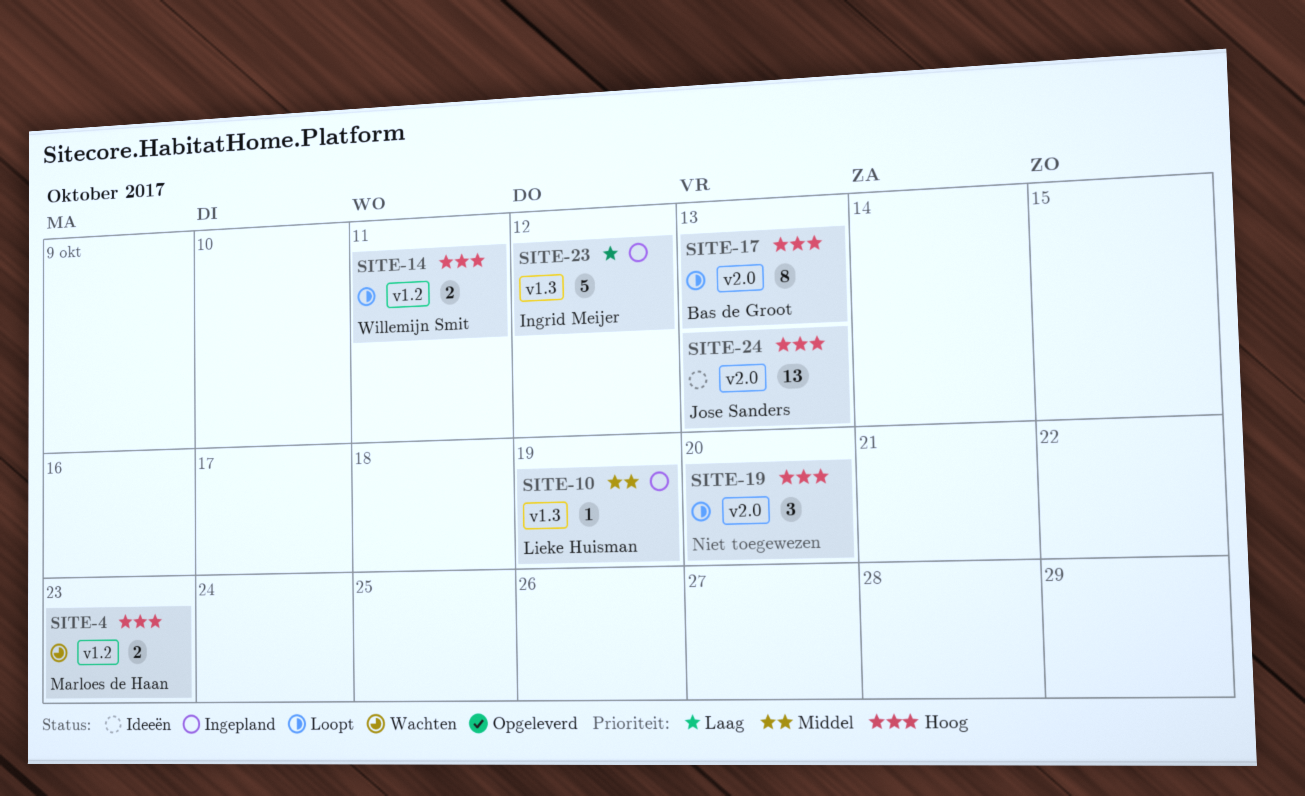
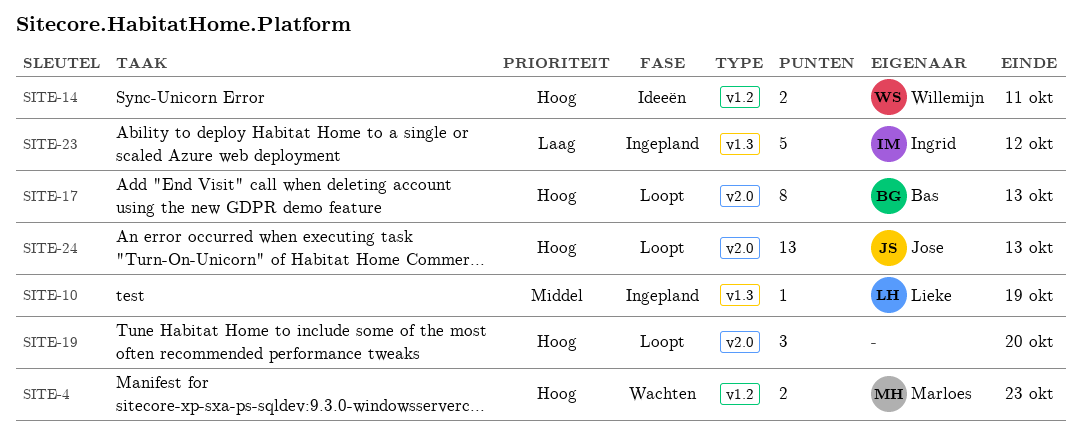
SITE-14, status: Loopt -> Ideeën
SITE-24, status: Ideeën -> Loopt

